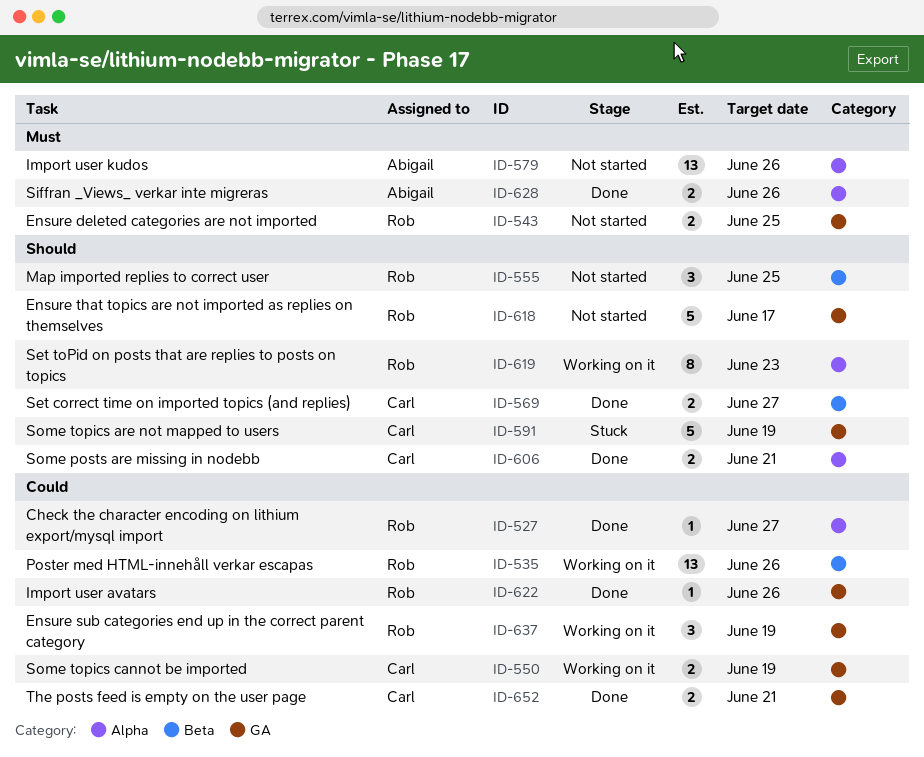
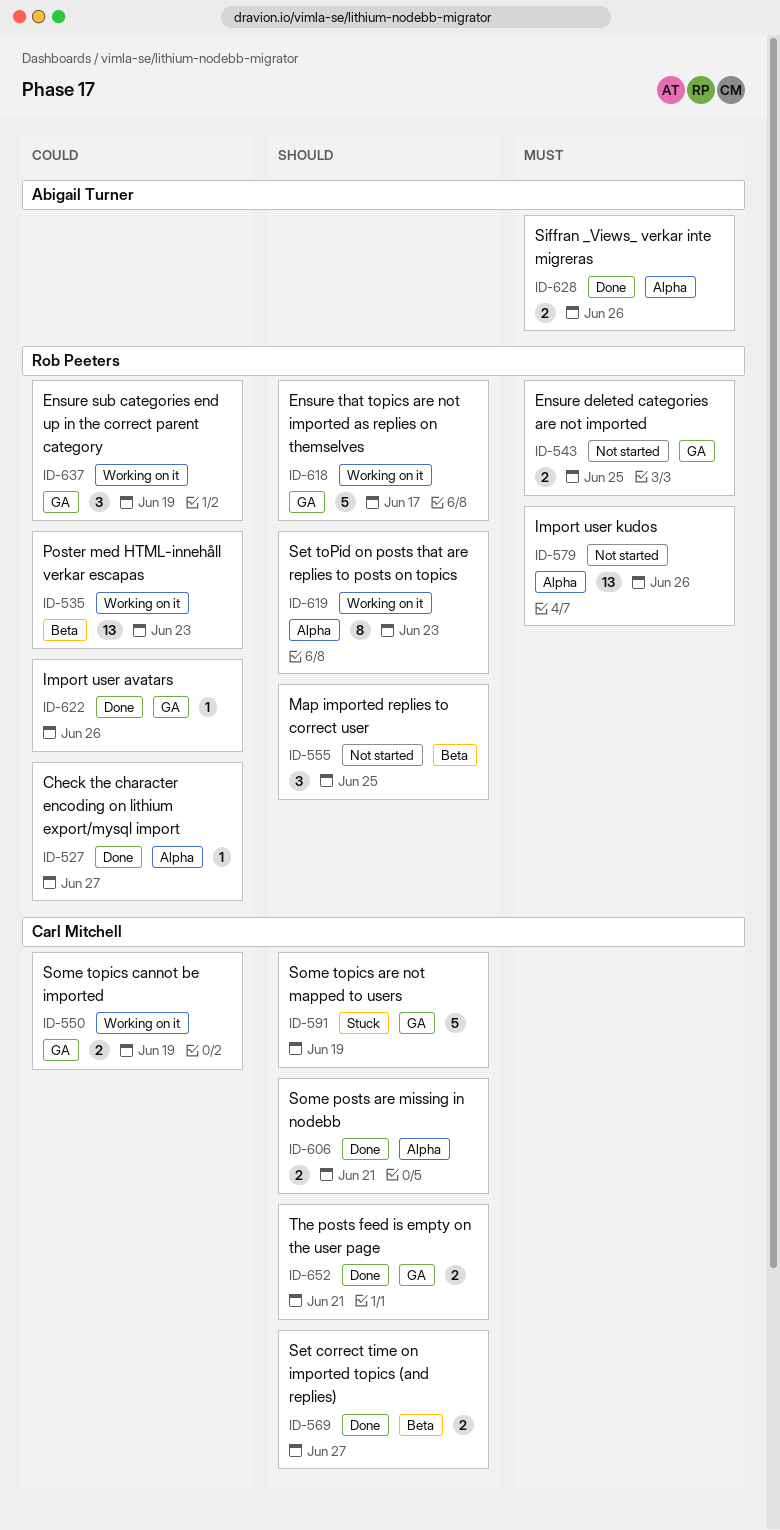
ID-535, due: Jun 26 -> Jun 23
ID-579, owner: Abigail Turner -> Rob Peeters
ID-618, status: Not started -> Working on it
ID-652, priority: Could -> Should

